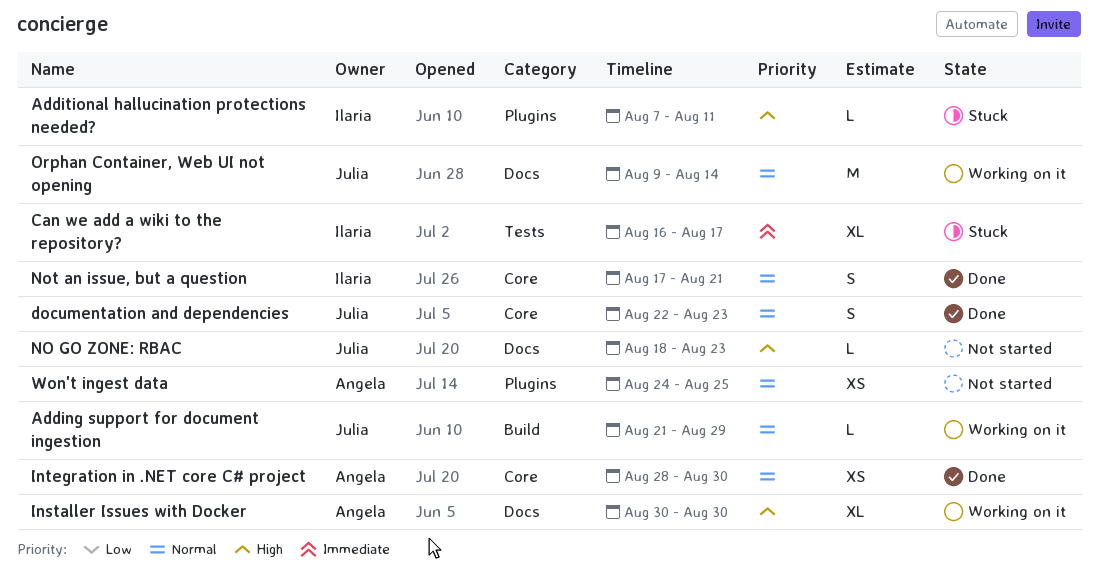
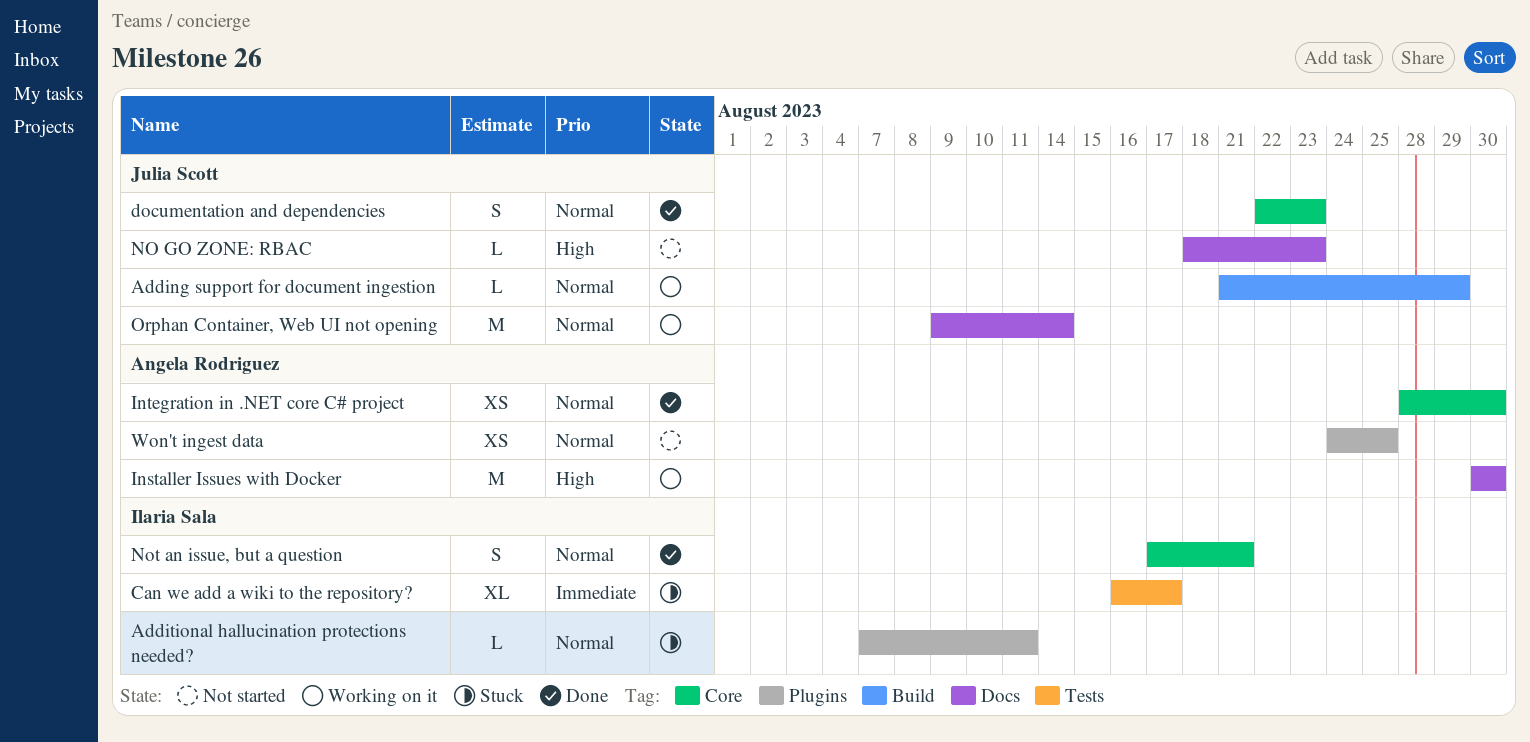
Additional hallucination protections needed?, priority: High -> Normal
Installer Issues with Docker, estimate: XL -> M

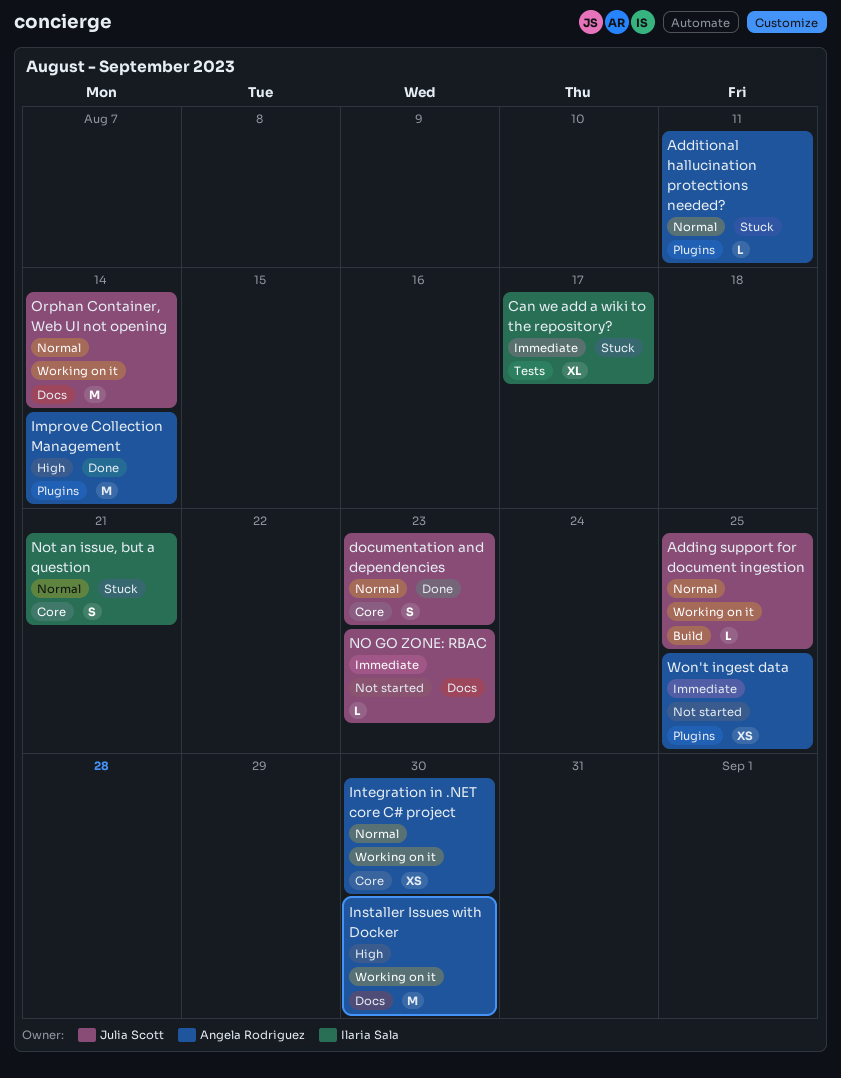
Adding support for document ingestion, due: Aug 29 -> Aug 25
Additional hallucination protections needed?, owner: Ilaria Sala -> Angela Rodriguez
Improve Collection Management: none -> present
Integration in .NET core C# project, status: Done -> Working on it
NO GO ZONE: RBAC, priority: High -> Immediate
Not an issue, but a question, status: Done -> Stuck
Won't ingest data, priority: Normal -> Immediate

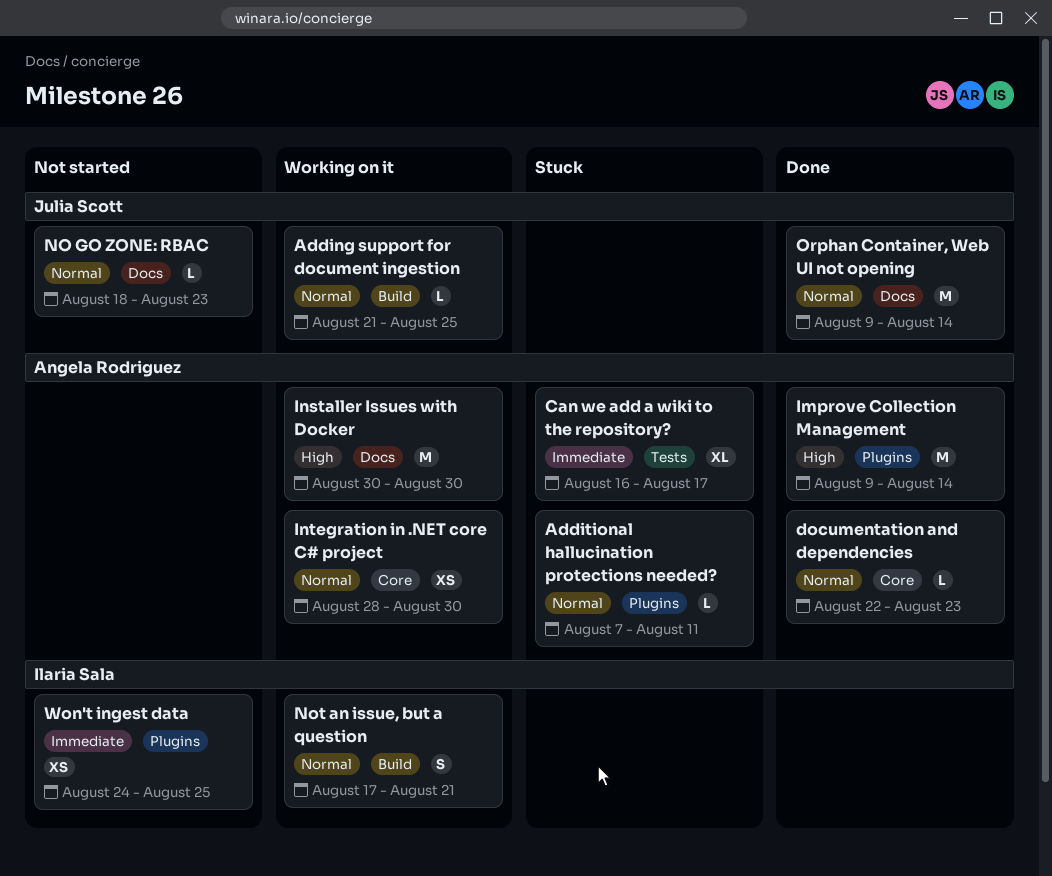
Can we add a wiki to the repository?, owner: Ilaria Sala -> Angela Rodriguez
documentation and dependencies, owner: Julia Scott -> Angela Rodriguez
documentation and dependencies, estimate: S -> L
NO GO ZONE: RBAC, priority: Immediate -> Normal
Not an issue, but a question, status: Stuck -> Working on it
Not an issue, but a question, label: Core -> Build
Orphan Container, Web UI not opening, status: Working on it -> Done
Won't ingest data, owner: Angela Rodriguez -> Ilaria Sala

